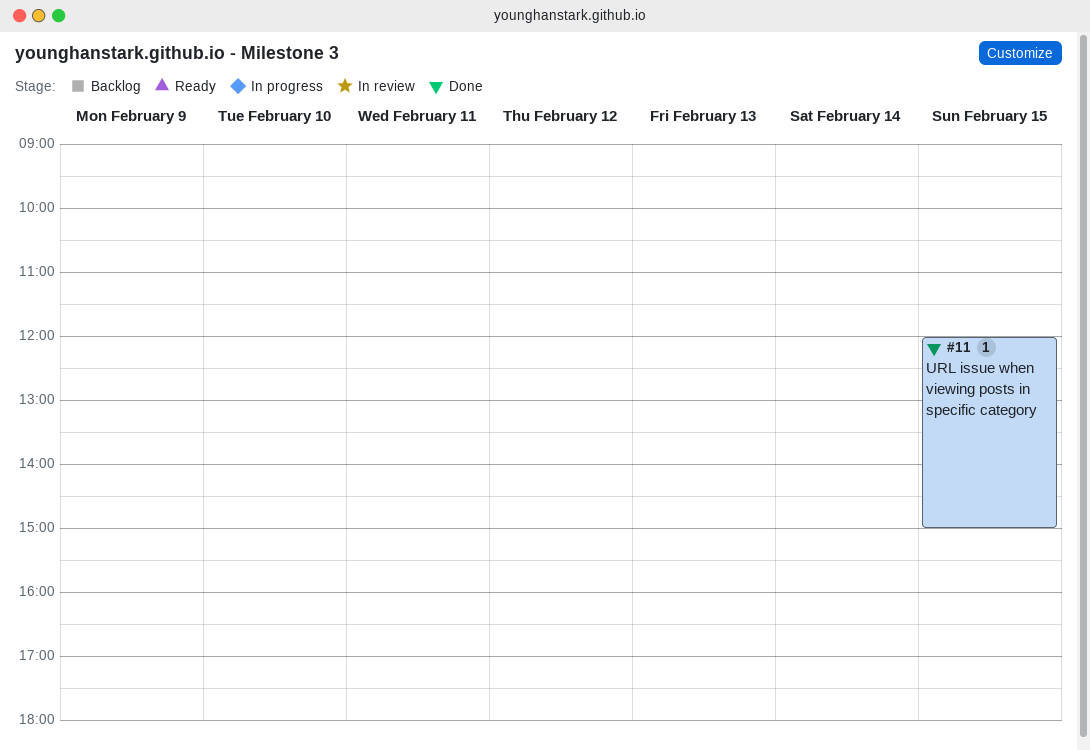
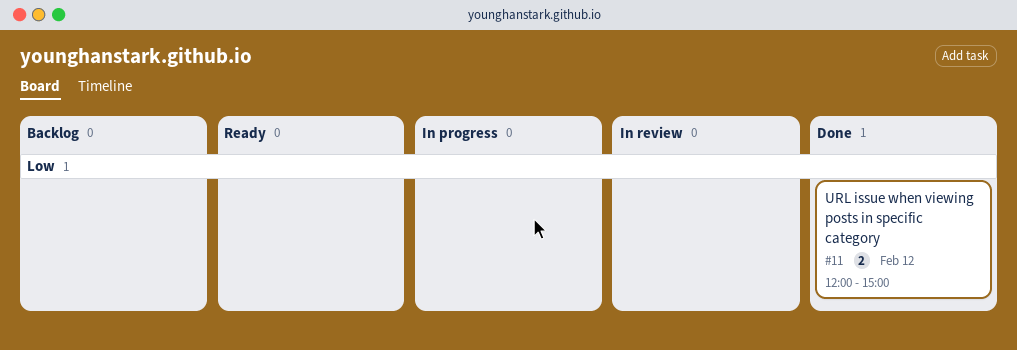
#11, estimate: 1 -> 2
#11, day: Feb 15 -> Feb 12

